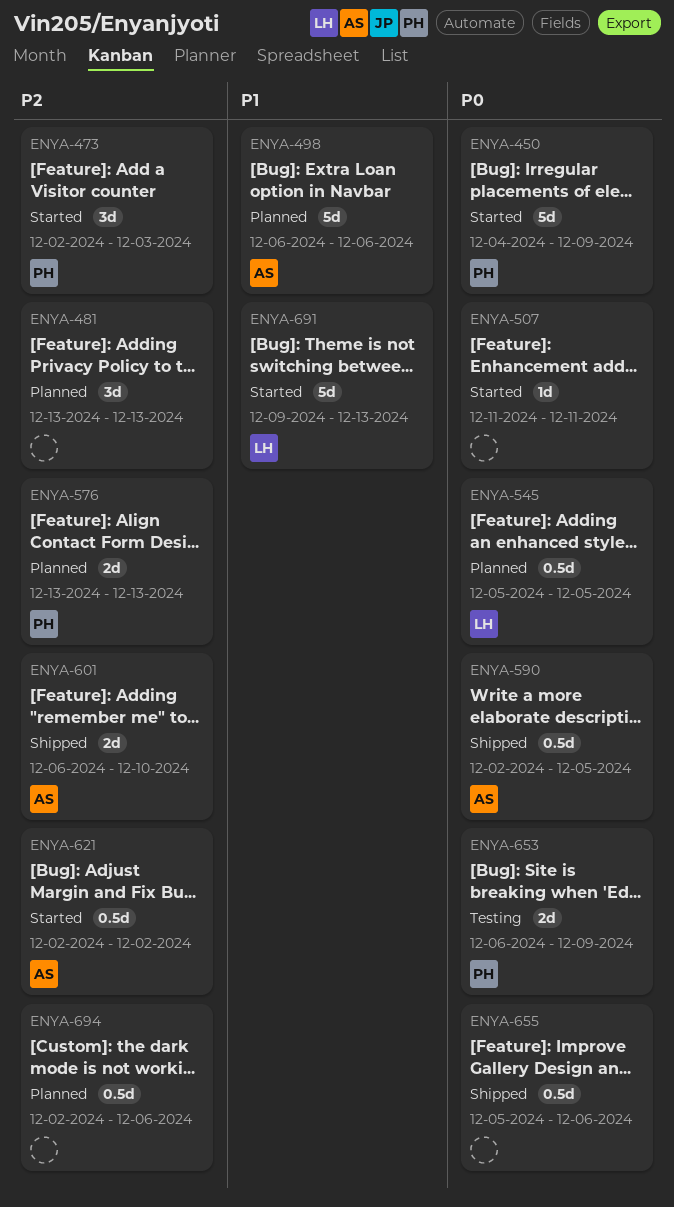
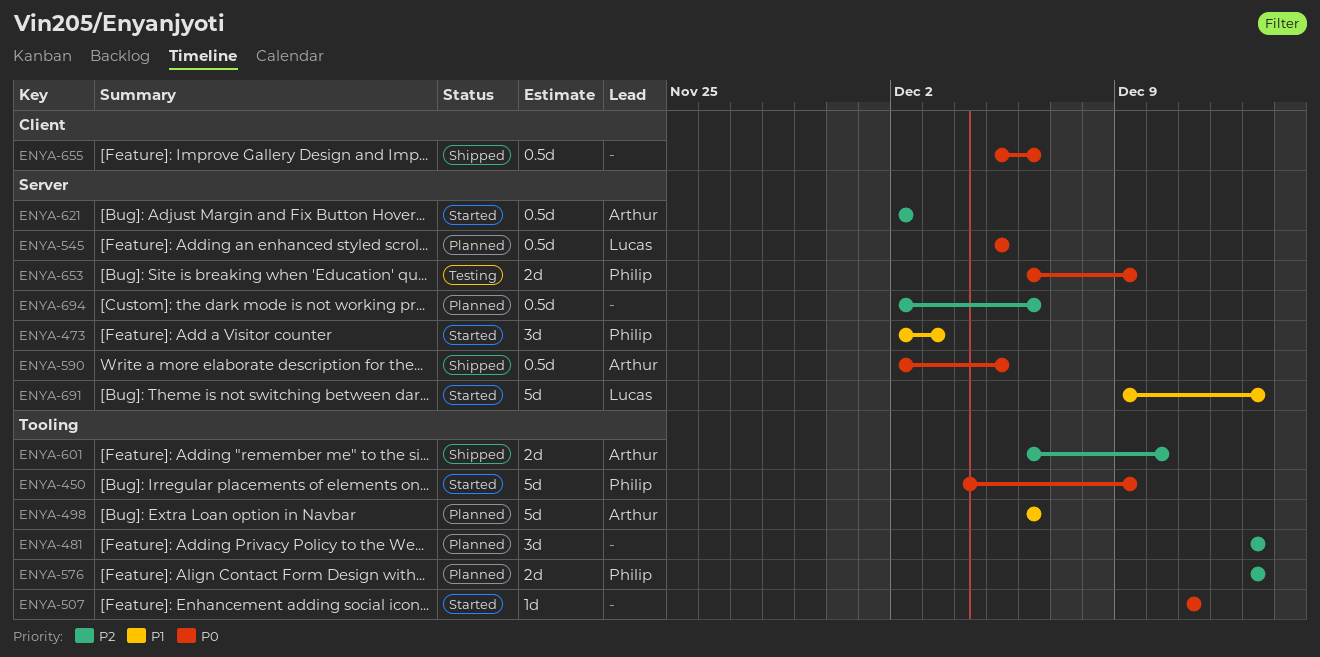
ENYA-473, priority: P2 -> P1

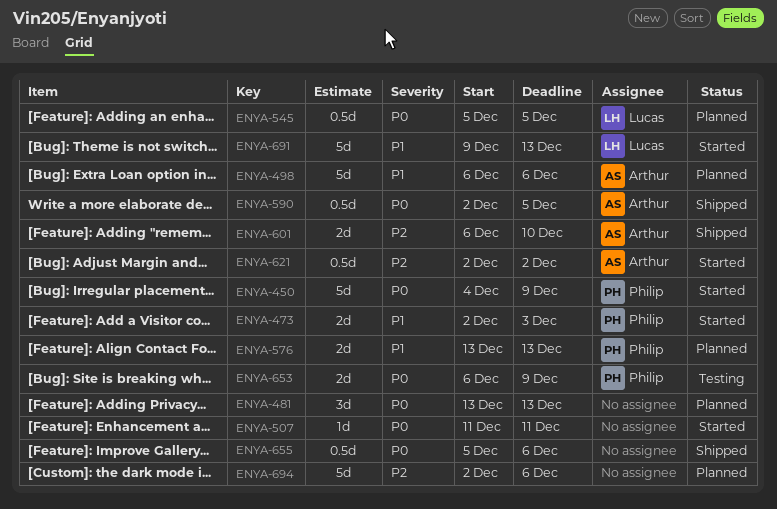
ENYA-473, estimate: 3d -> 2d
ENYA-481, priority: P2 -> P0
ENYA-576, priority: P2 -> P1
ENYA-694, estimate: 0.5d -> 5d

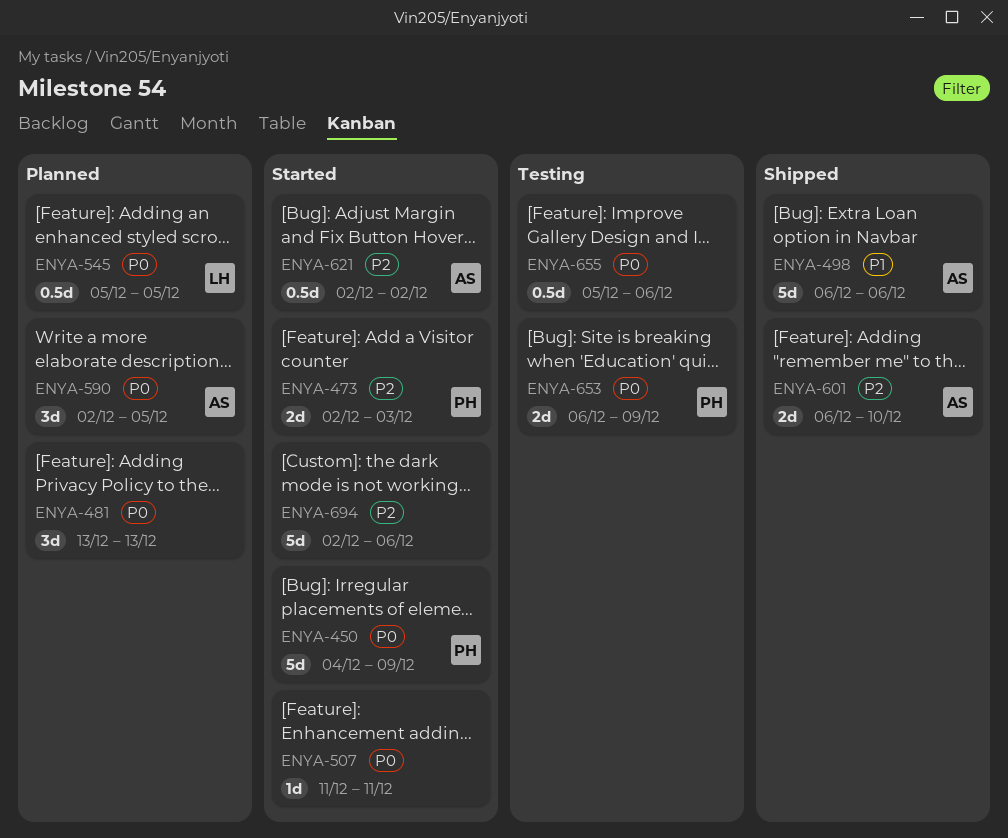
ENYA-473, priority: P1 -> P2
ENYA-498, status: Planned -> Shipped
ENYA-576: present -> none
ENYA-590, status: Shipped -> Planned
ENYA-590, estimate: 0.5d -> 3d
ENYA-655, status: Shipped -> Testing
ENYA-691: present -> none
ENYA-694, status: Planned -> Started

